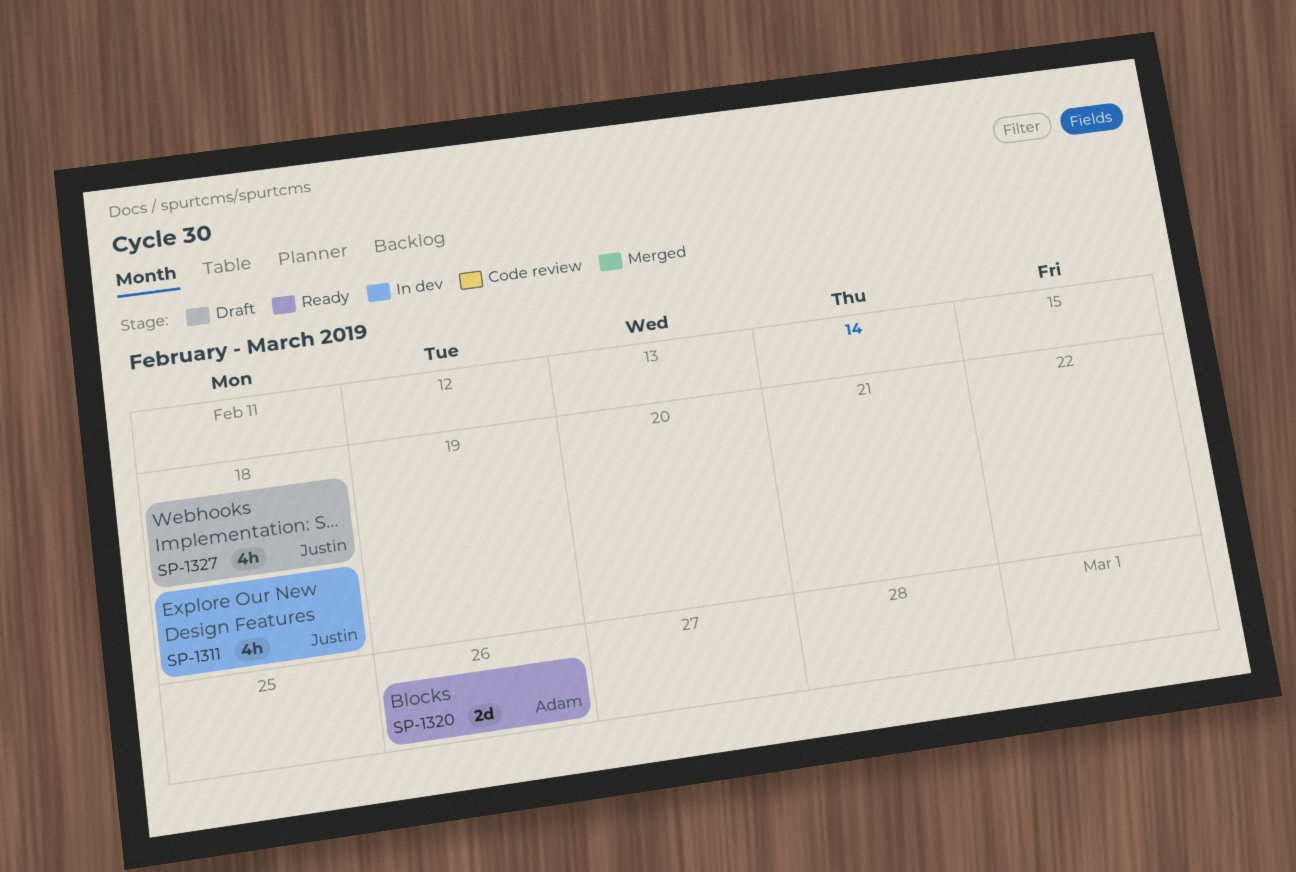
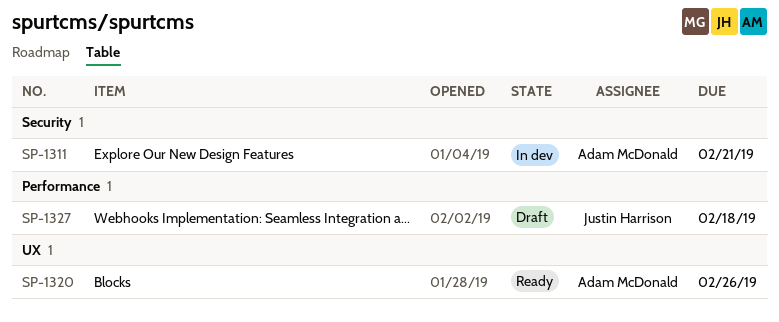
SP-1311, owner: Justin Harrison -> Adam McDonald
SP-1311, due: Feb 18 -> Feb 21

